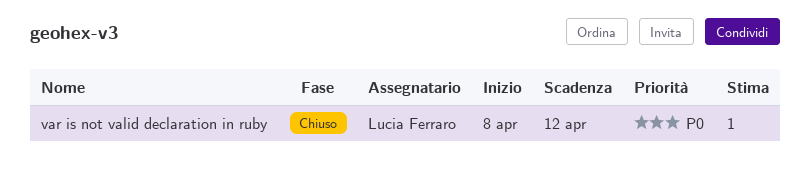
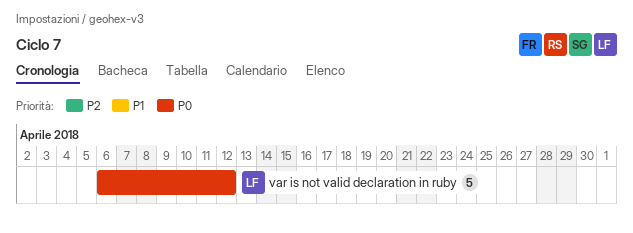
var is not valid declaration in ruby, estimate: 1 -> 5
var is not valid declaration in ruby, start: Apr 8 -> Apr 6

